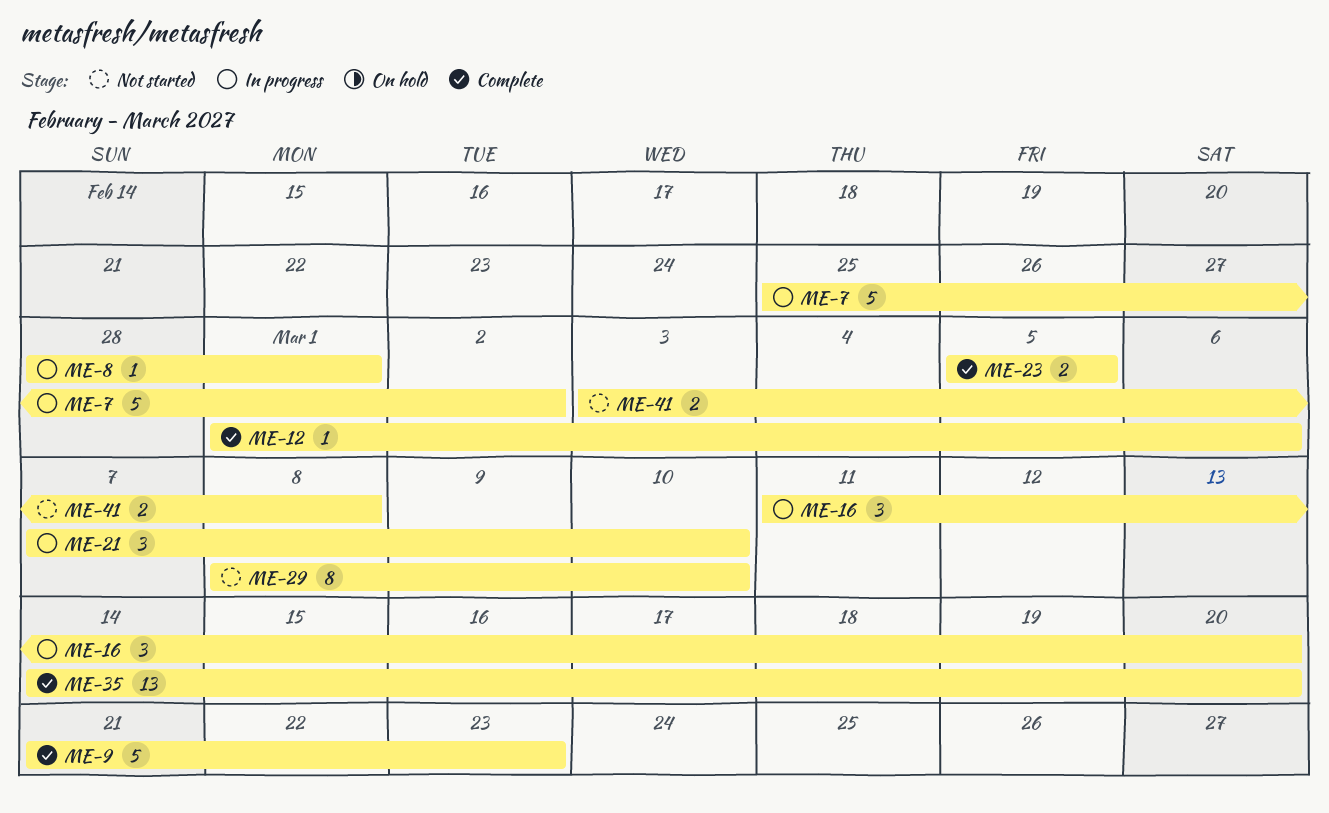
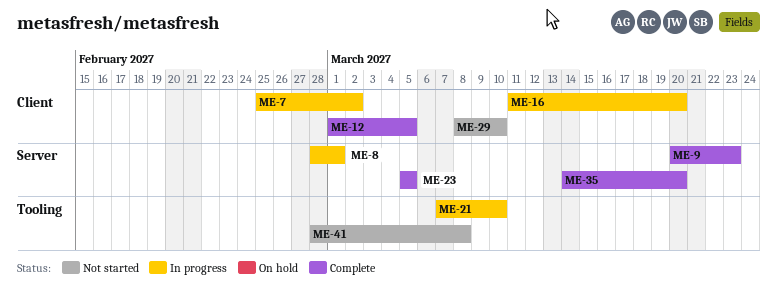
ME-9, start: Mar 21 -> Mar 20
ME-12, due: Mar 6 -> Mar 5
ME-41, start: Mar 3 -> Feb 28

